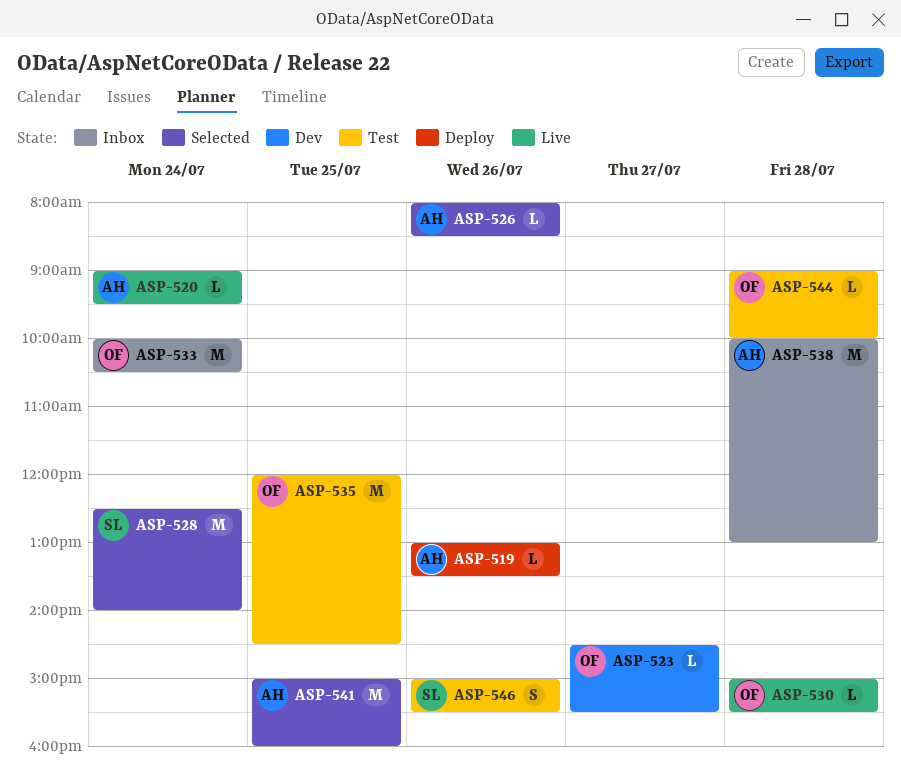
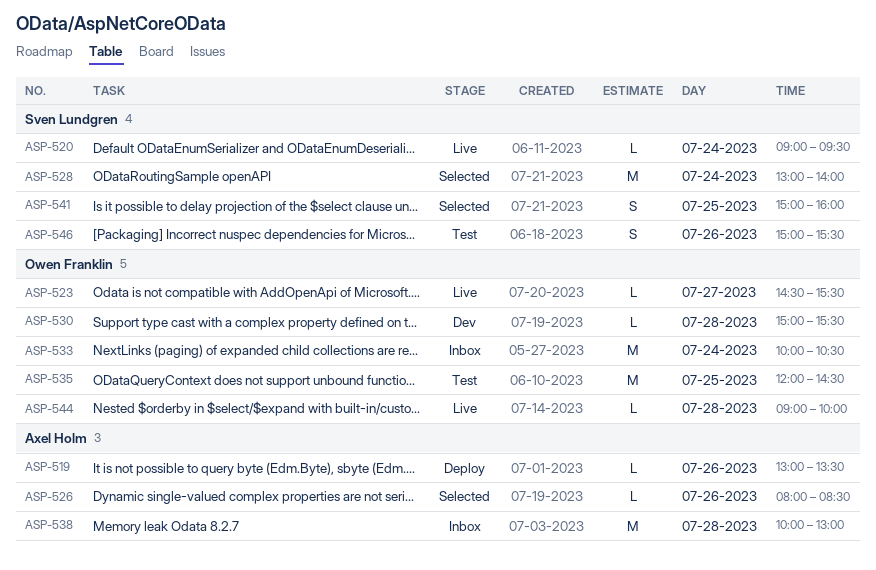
ASP-520, owner: Axel Holm -> Sven Lundgren
ASP-523, status: Dev -> Live
ASP-528, begins: 12:30 -> 13:00
ASP-530, status: Live -> Dev
ASP-541, owner: Axel Holm -> Sven Lundgren
ASP-541, estimate: M -> S
ASP-544, status: Test -> Live

